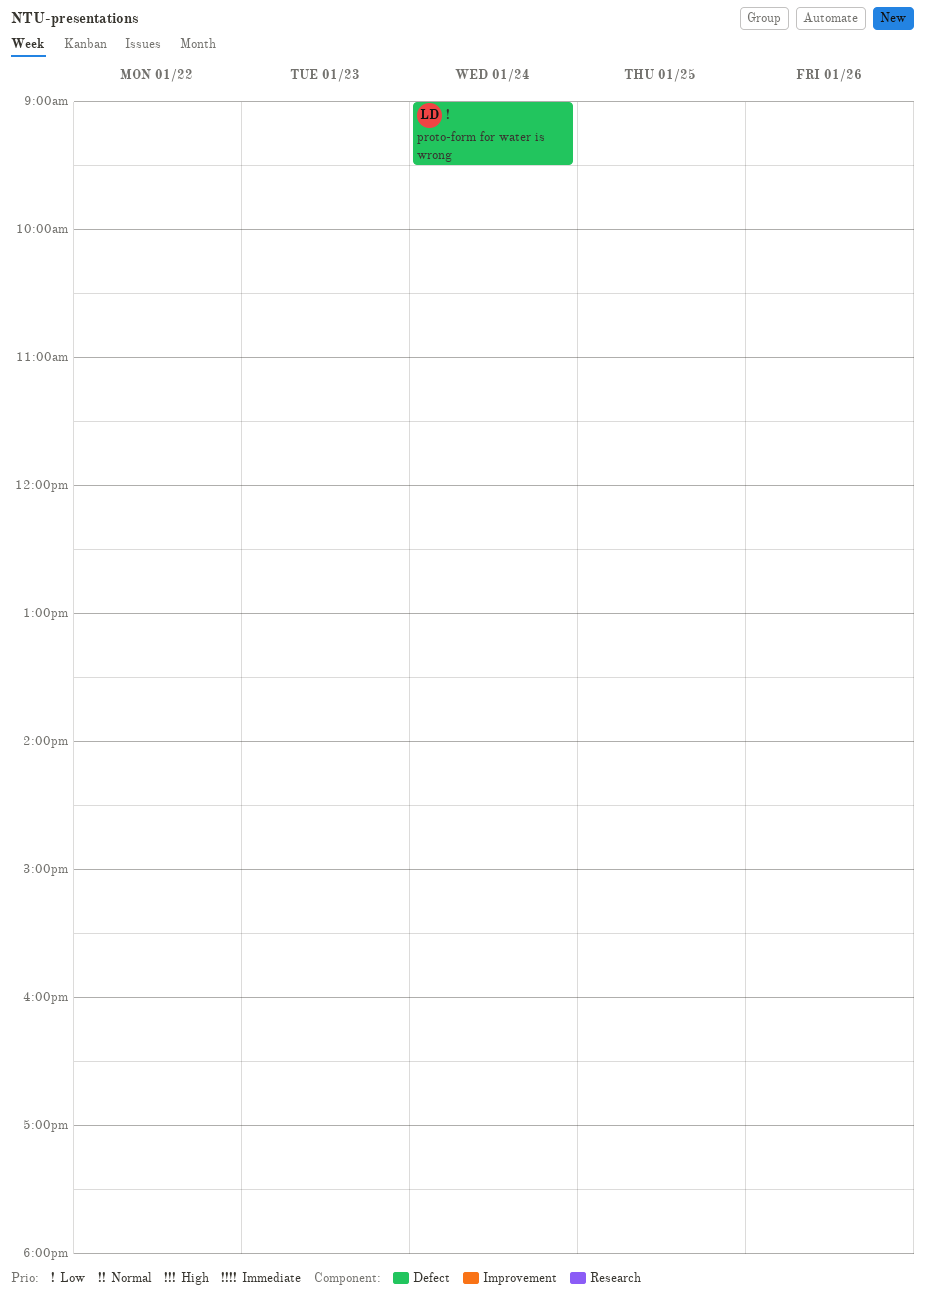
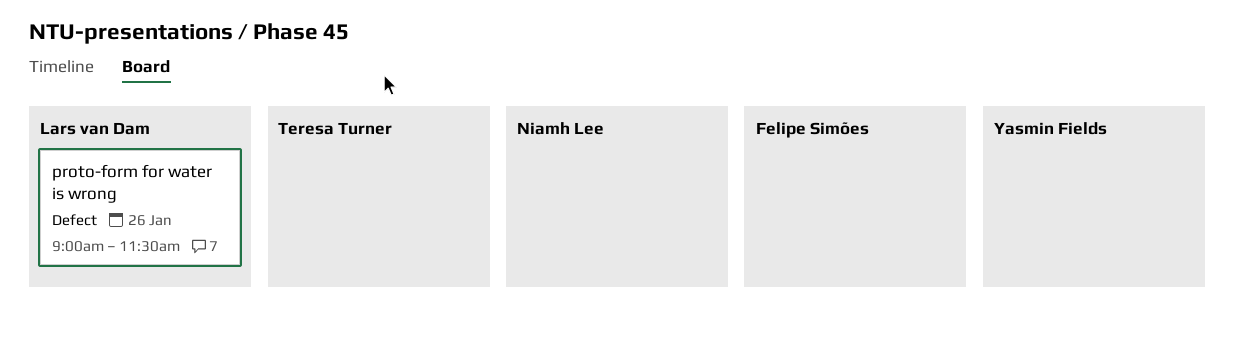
proto-form for water is wrong, day: Jan 24 -> Jan 26
proto-form for water is wrong, ends: 09:30 -> 11:30

